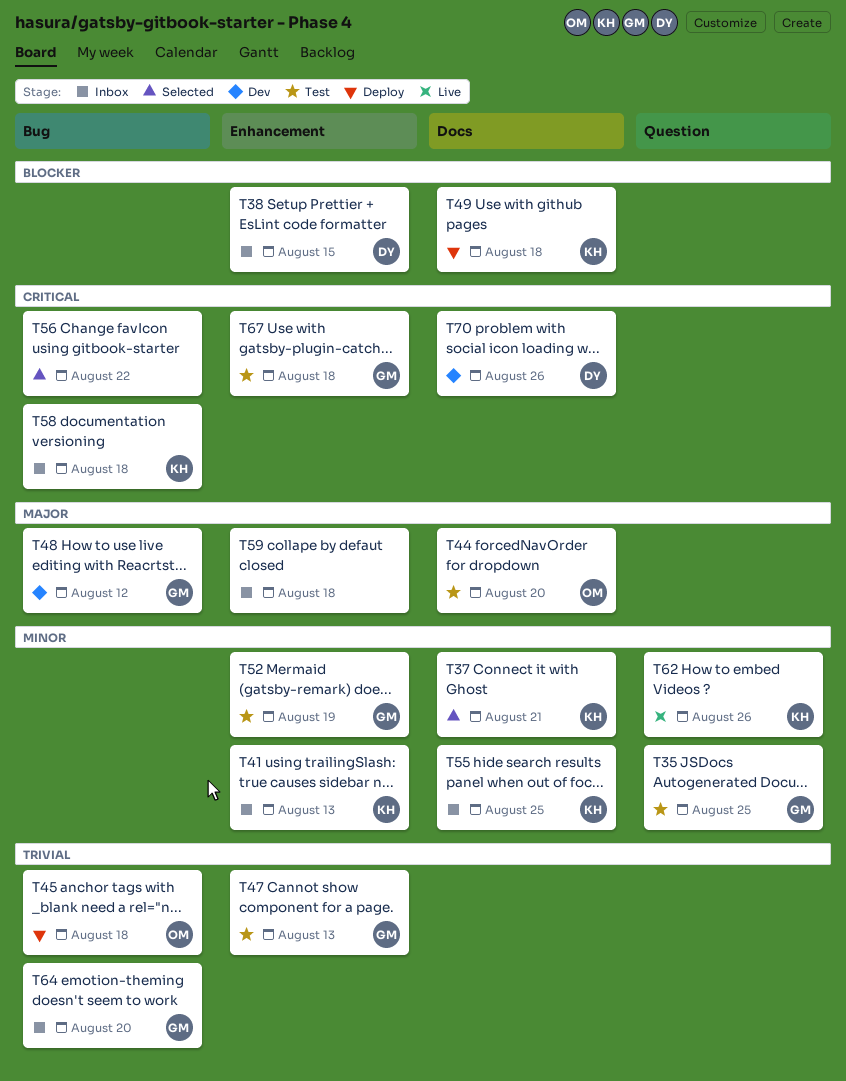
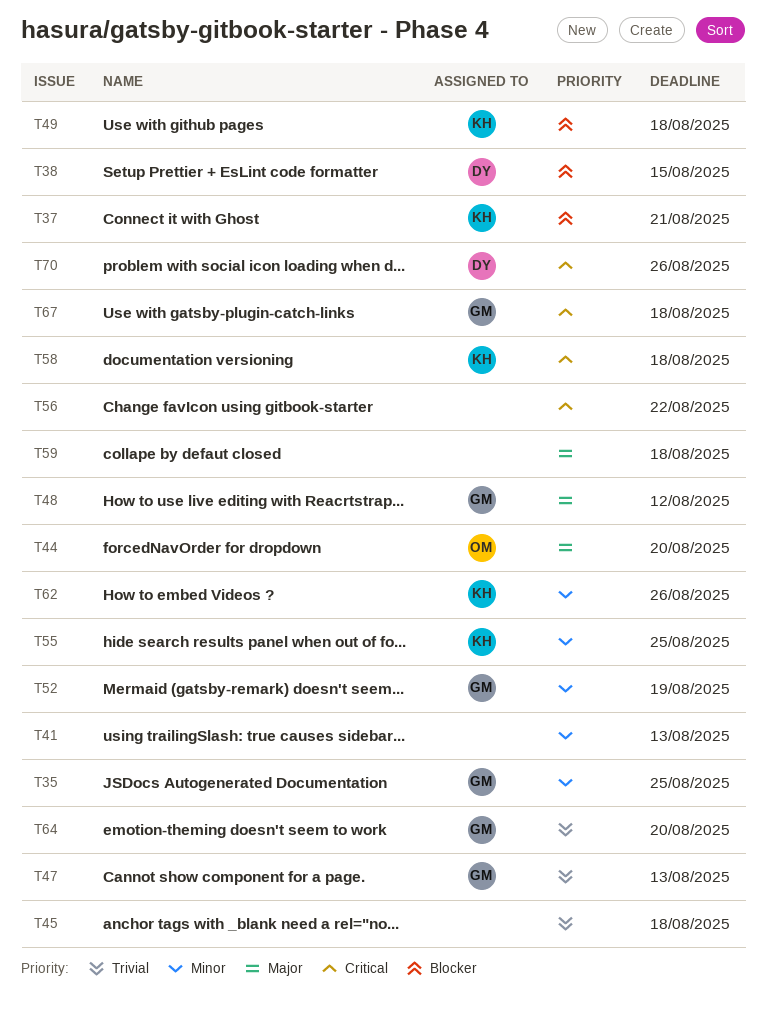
T37, priority: Minor -> Blocker
T41, owner: KH -> none
T45, owner: OM -> none

